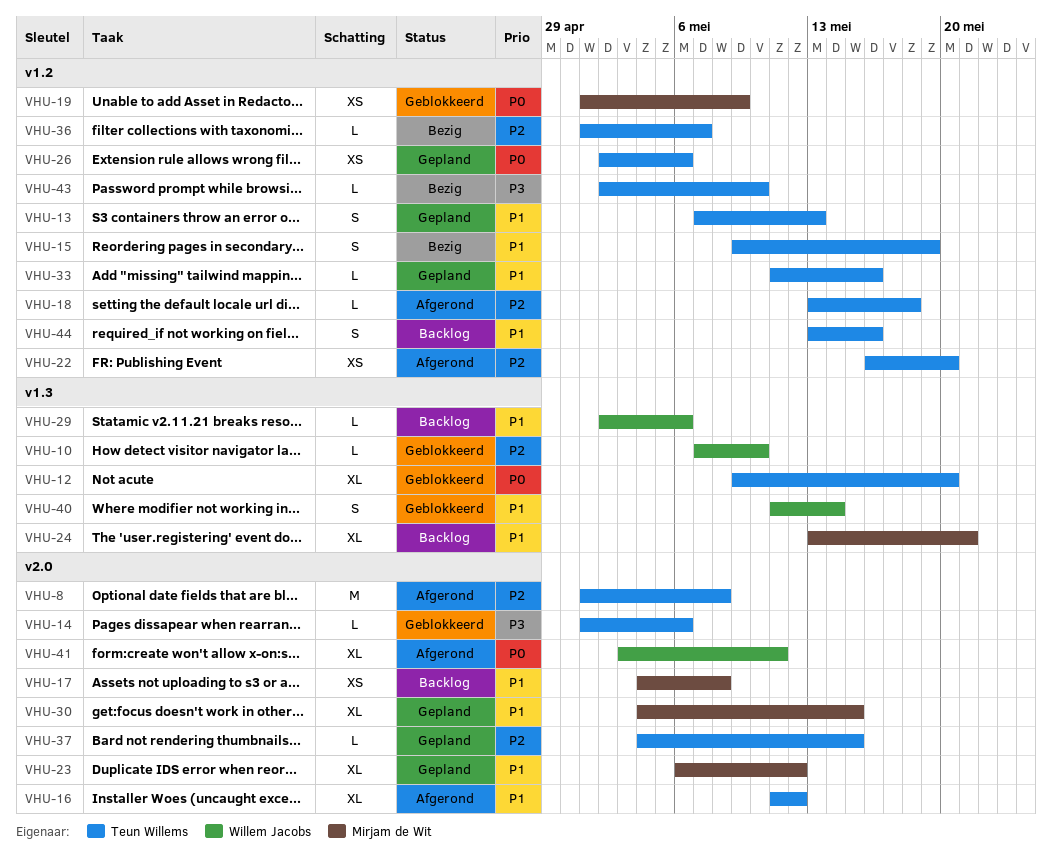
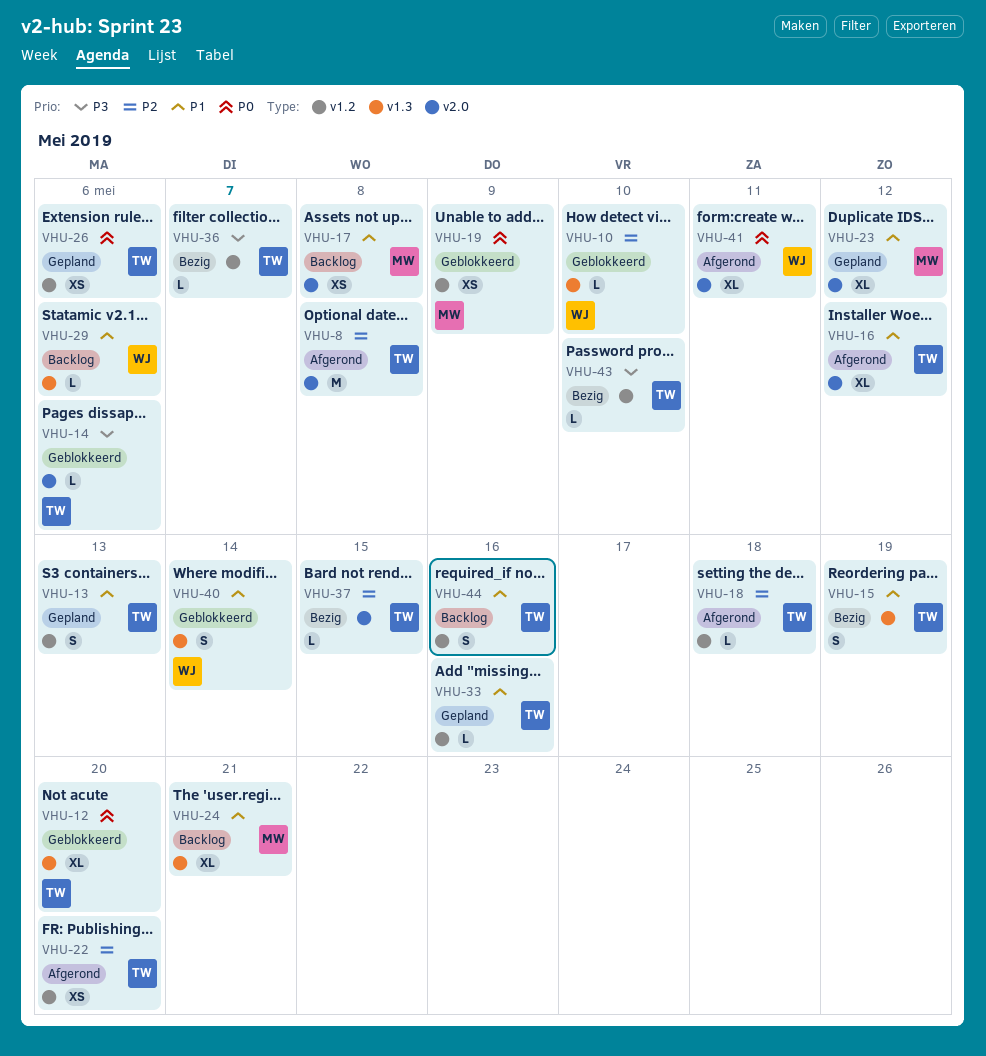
VHU-15, label: v1.2 -> v1.3
VHU-30: present -> none
VHU-36, priority: P2 -> P3
VHU-37, status: Gepland -> Bezig

